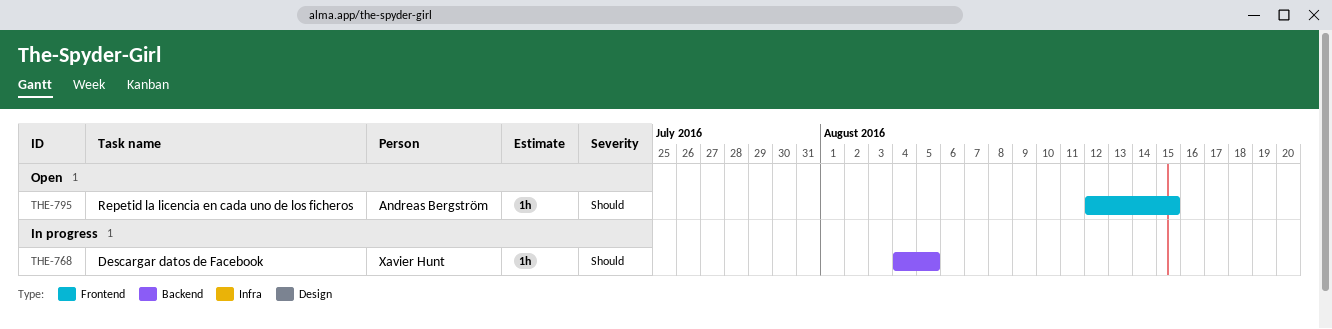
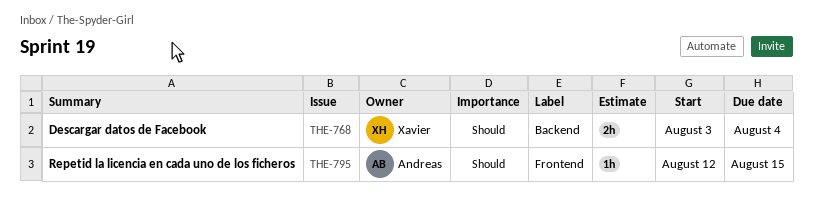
THE-768, estimate: 1h -> 2h
THE-768, start: Aug 4 -> Aug 3
THE-768, due: Aug 5 -> Aug 4

